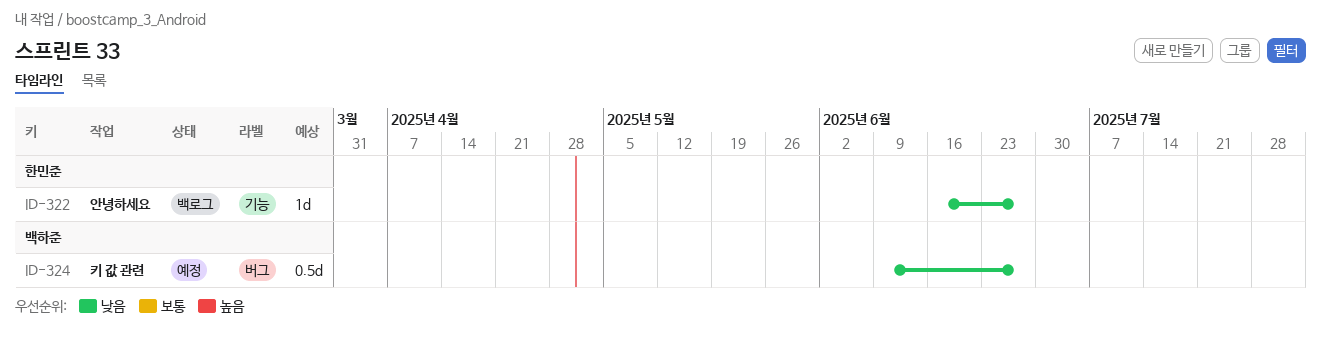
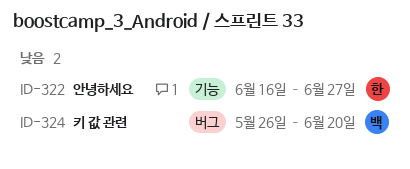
ID-324, start: Jun 9 -> May 26
ID-324, due: Jun 27 -> Jun 20

